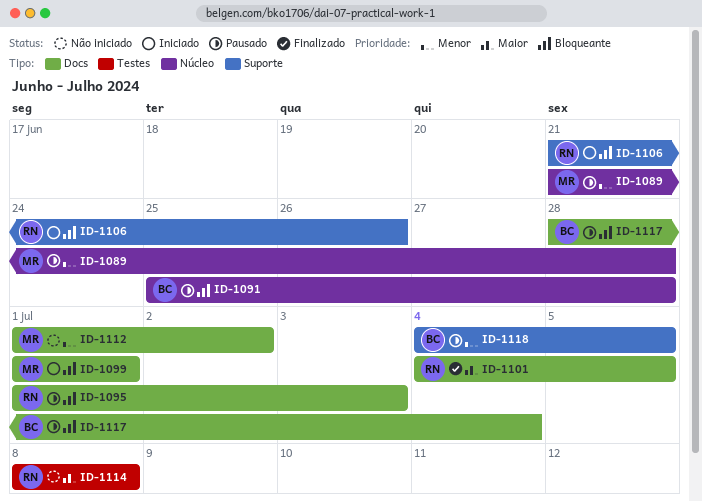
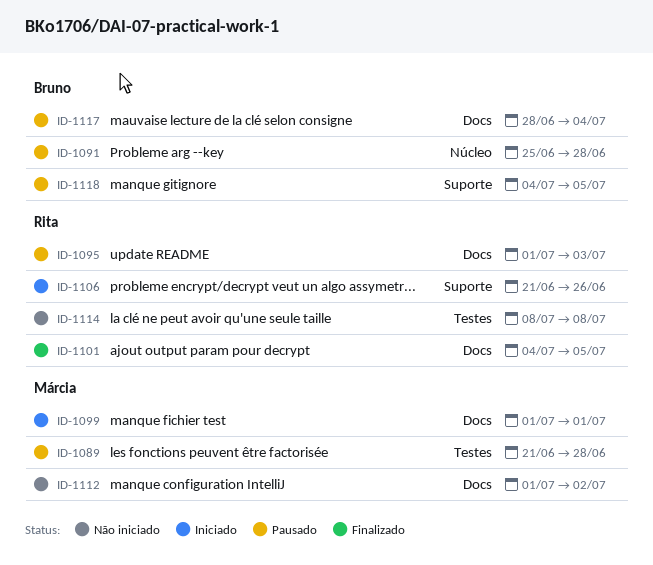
ID-1089, label: Núcleo -> Testes

